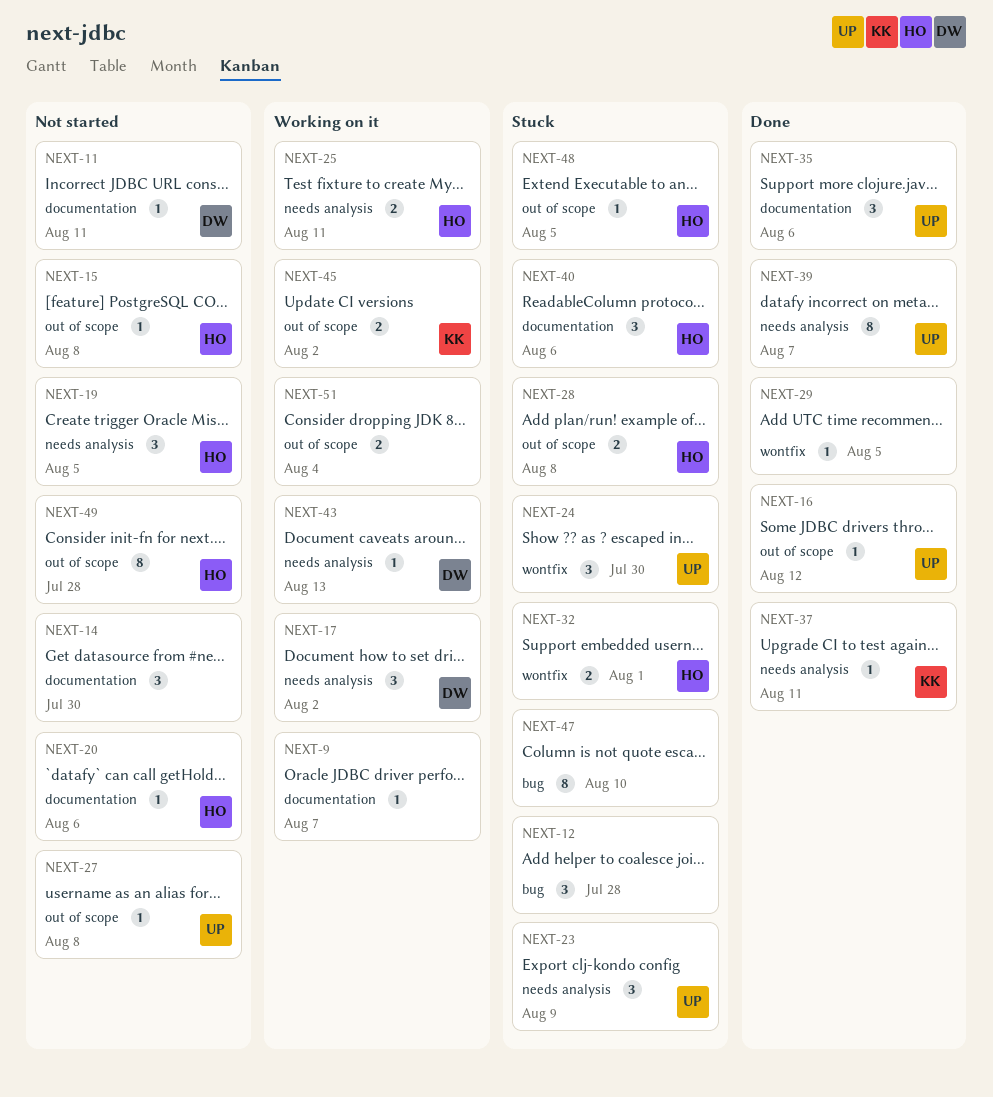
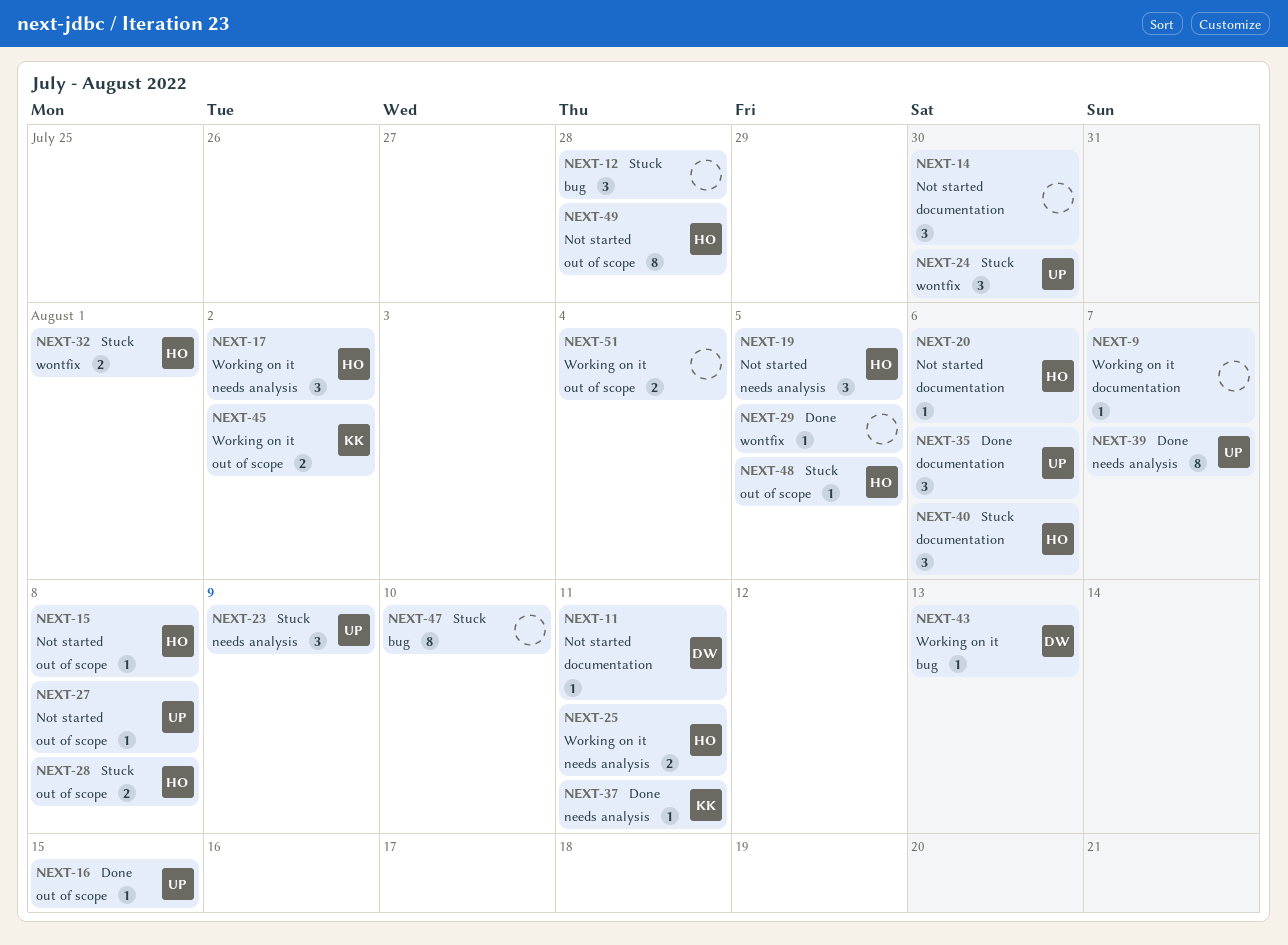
NEXT-16, due: Aug 12 -> Aug 15
NEXT-17, owner: DW -> HO
NEXT-43, label: needs analysis -> bug

